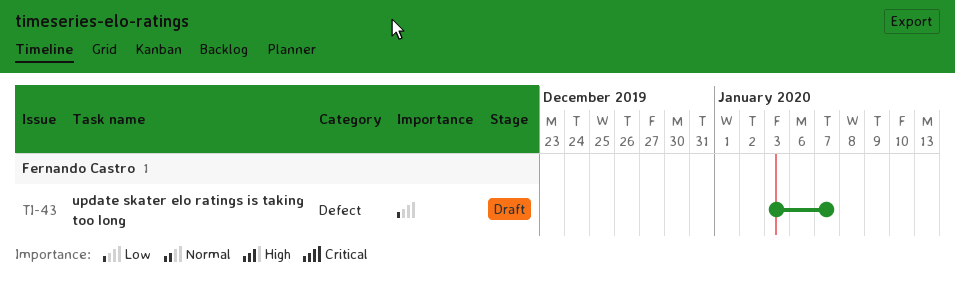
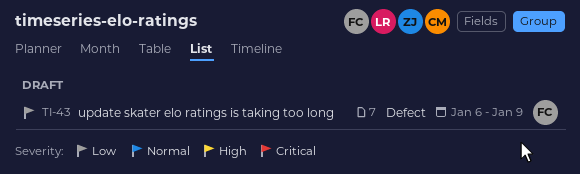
TI-43, start: Jan 3 -> Jan 6
TI-43, due: Jan 7 -> Jan 9

